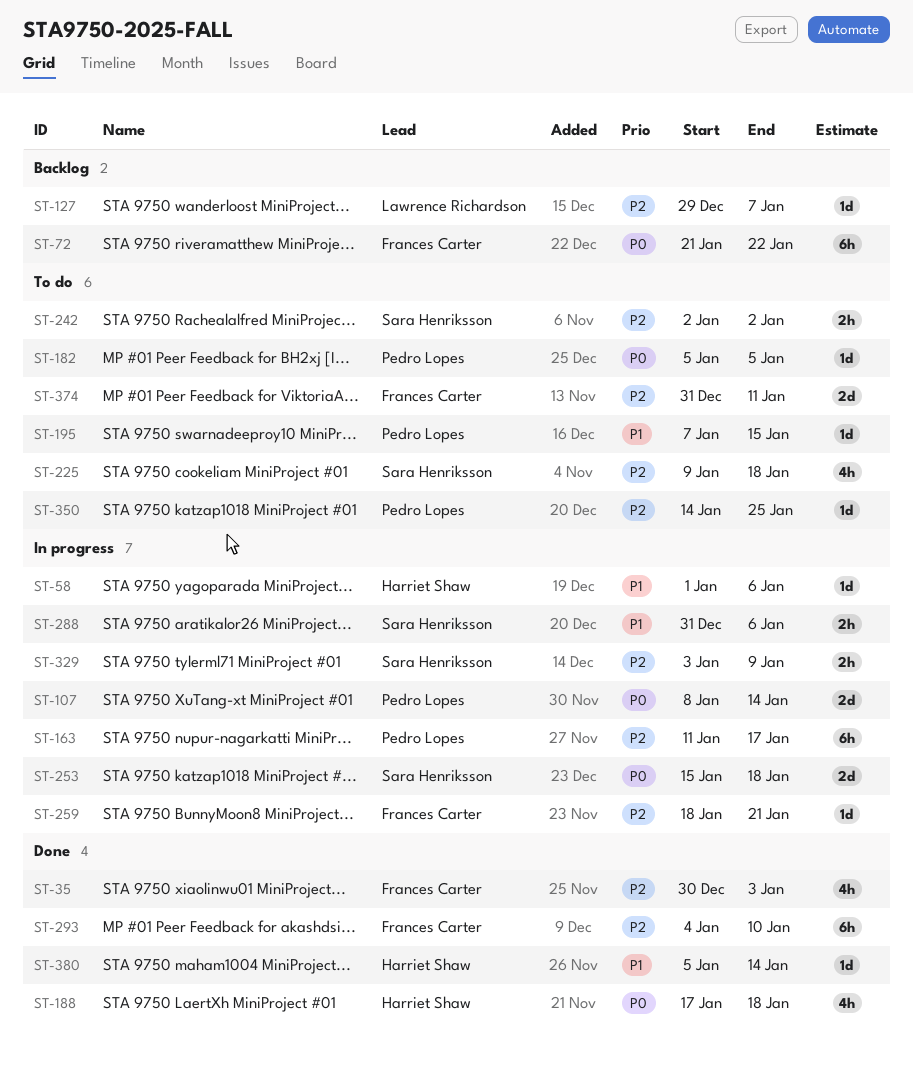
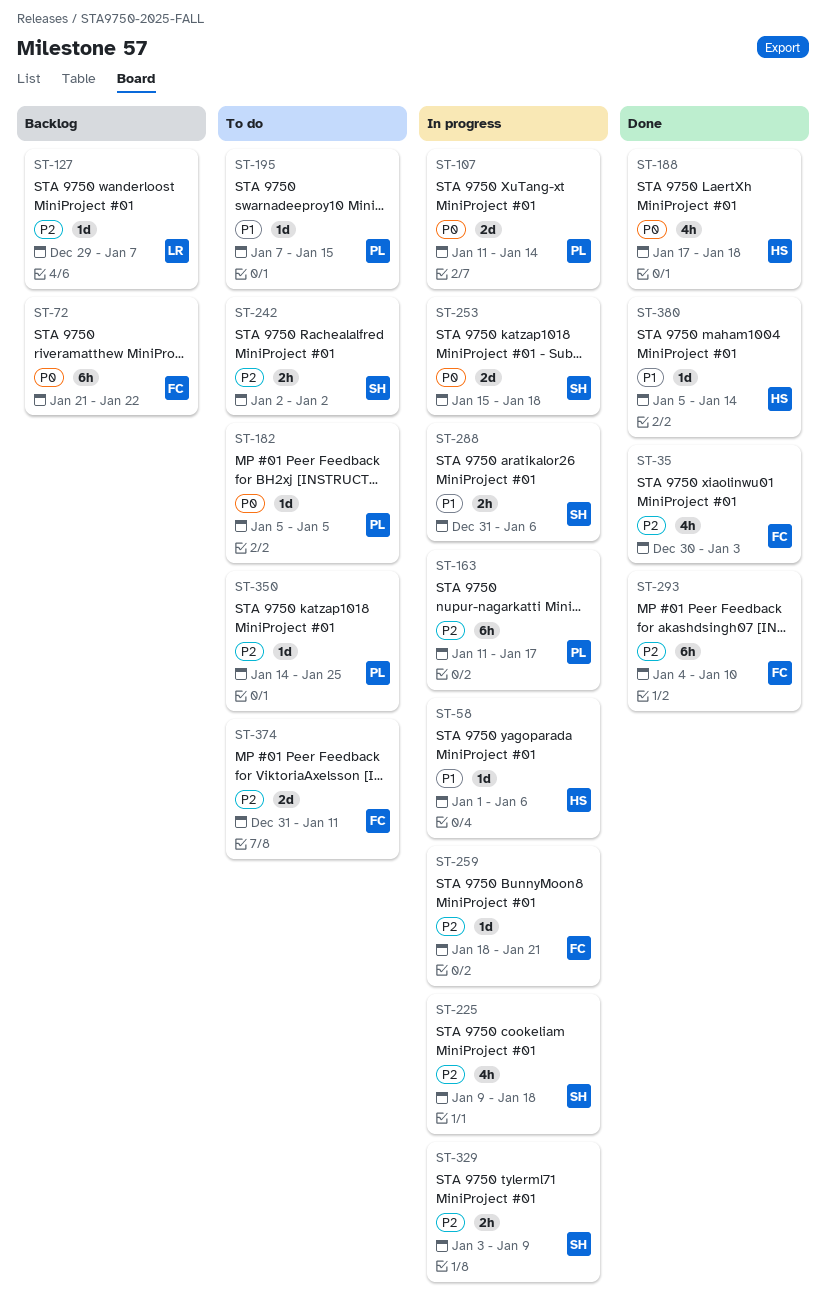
ST-107, start: Jan 8 -> Jan 11
ST-225, status: To do -> In progress

